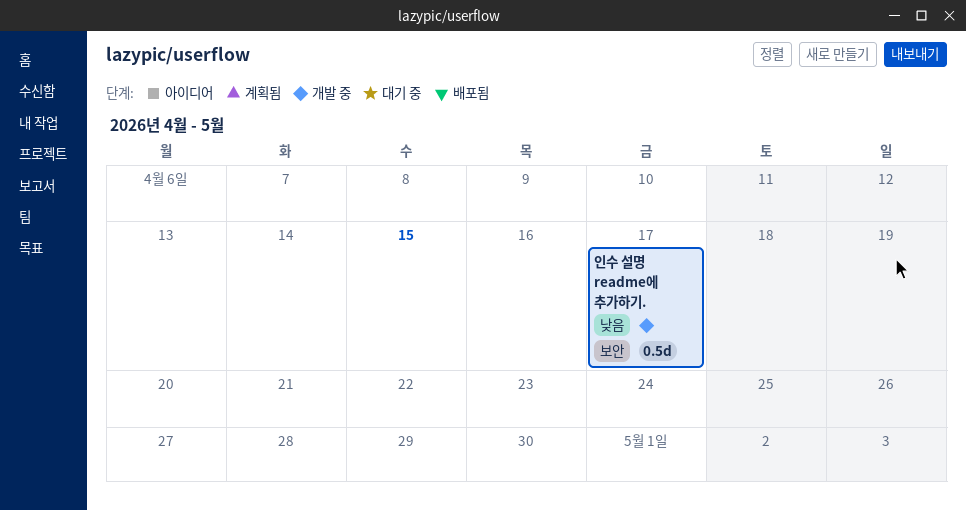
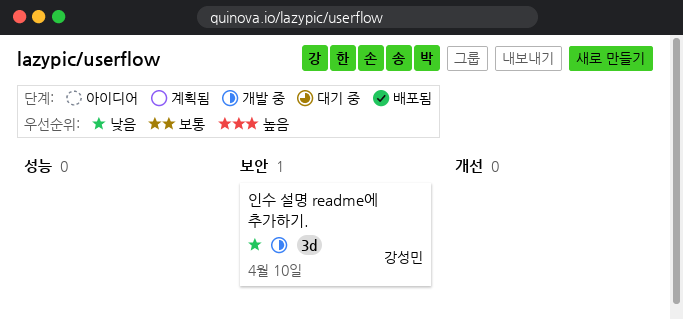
인수 설명 readme에 추가하기., estimate: 0.5d -> 3d
인수 설명 readme에 추가하기., due: Apr 17 -> Apr 10

